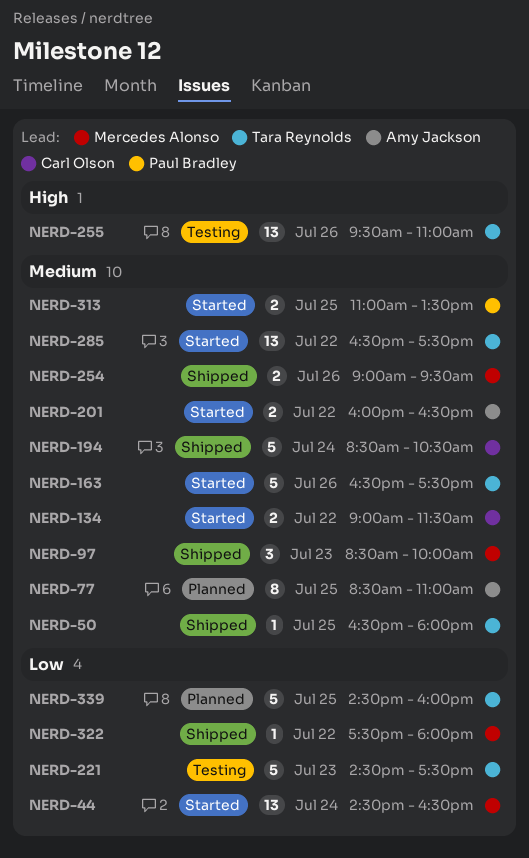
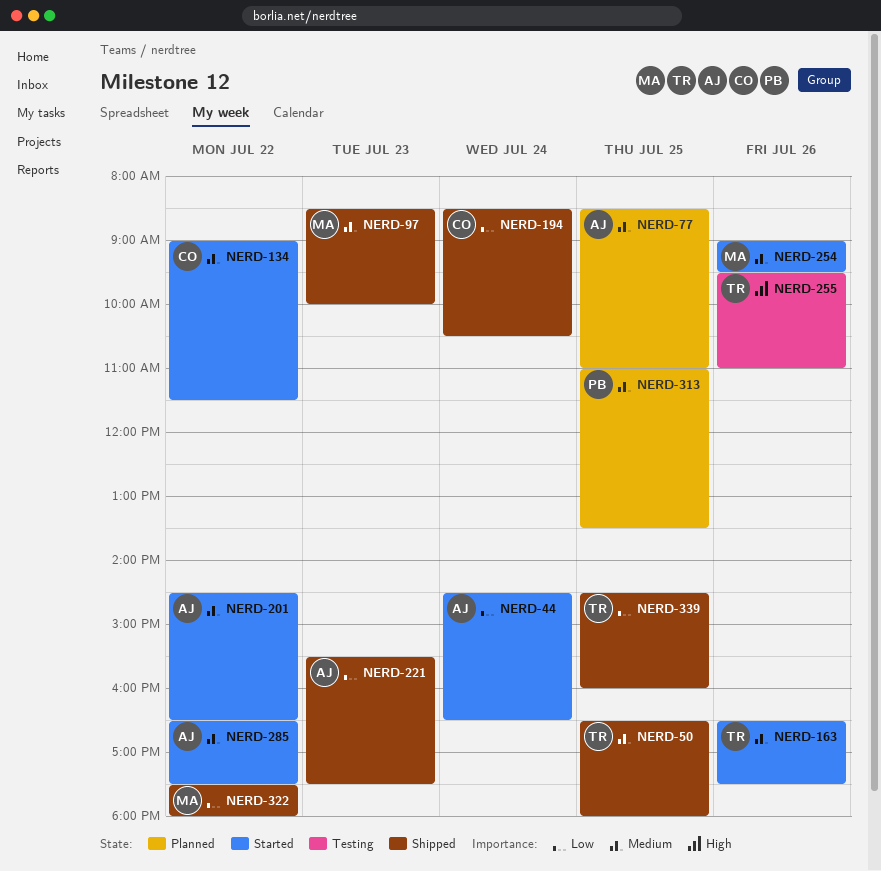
NERD-44, owner: Mercedes Alonso -> Amy Jackson
NERD-194, priority: Medium -> Low
NERD-201, begins: 16:00 -> 14:30
NERD-221, status: Testing -> Shipped
NERD-221, owner: Tara Reynolds -> Amy Jackson
NERD-221, begins: 14:30 -> 15:30
NERD-254, status: Shipped -> Started
NERD-285, owner: Tara Reynolds -> Amy Jackson
NERD-313, status: Started -> Planned
NERD-339, status: Planned -> Shipped

